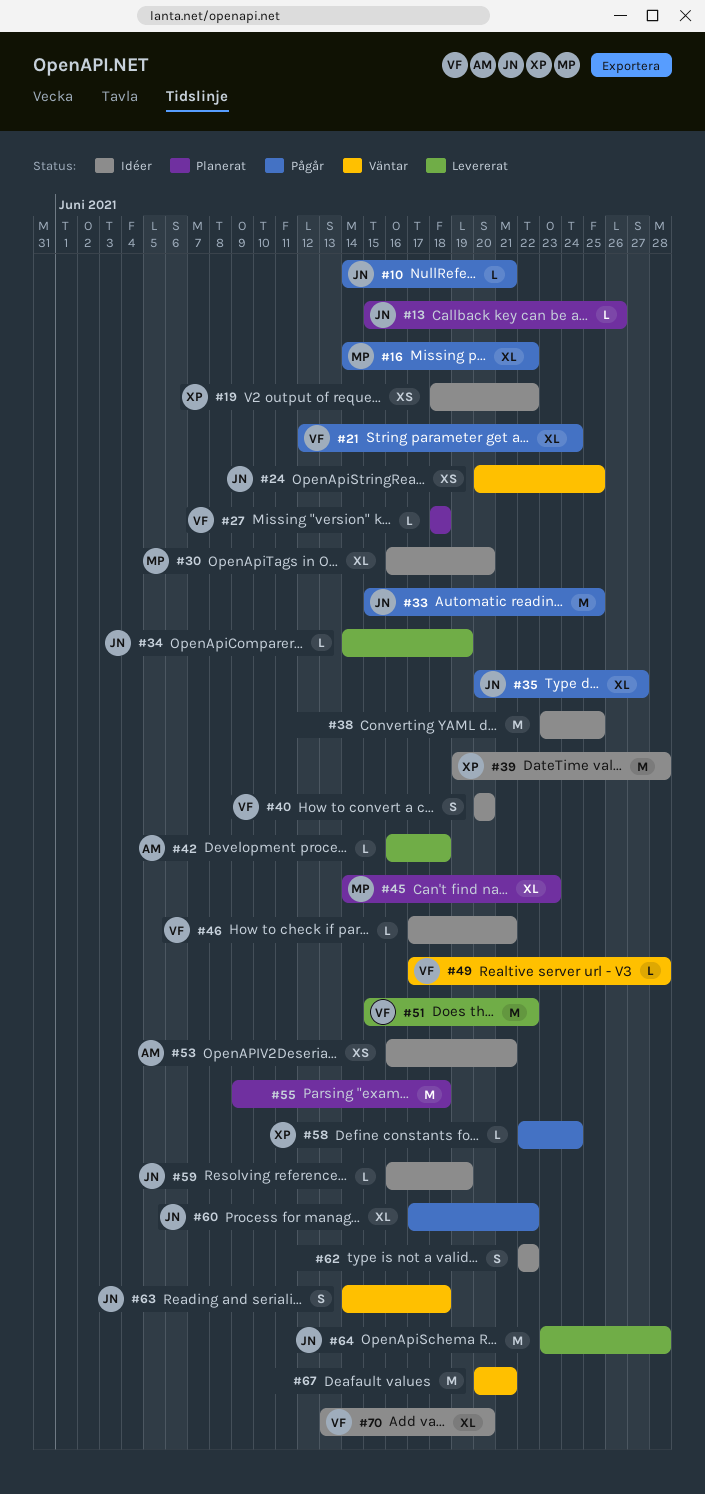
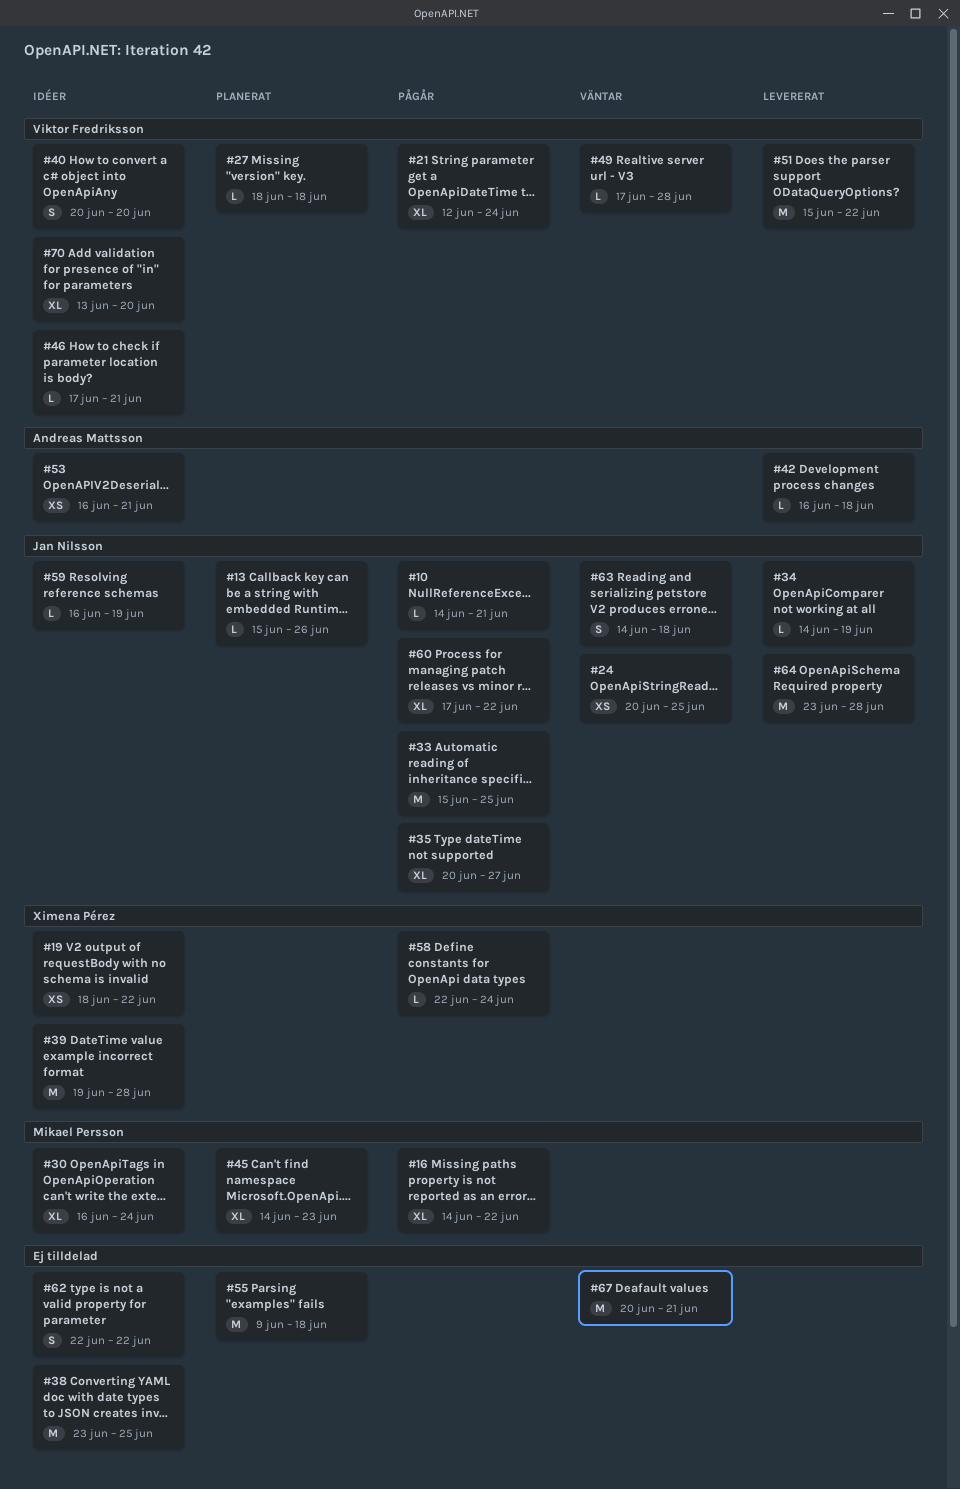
#30, due: Jun 20 -> Jun 24

